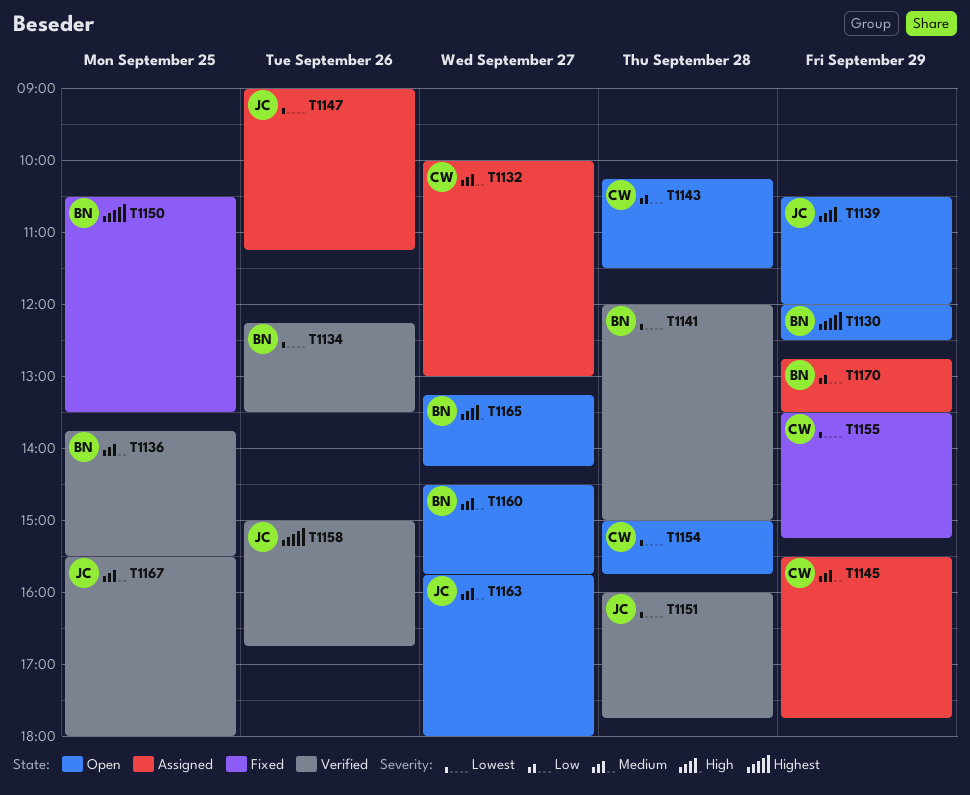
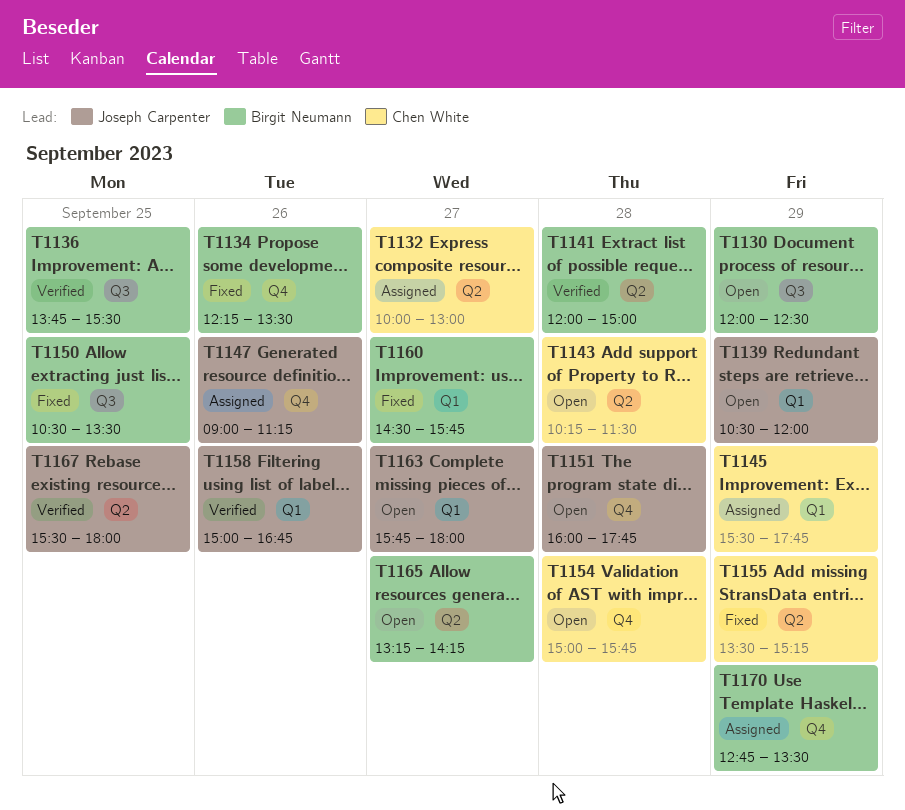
T1134, status: Verified -> Fixed
T1151, status: Verified -> Open
T1160, status: Open -> Fixed

